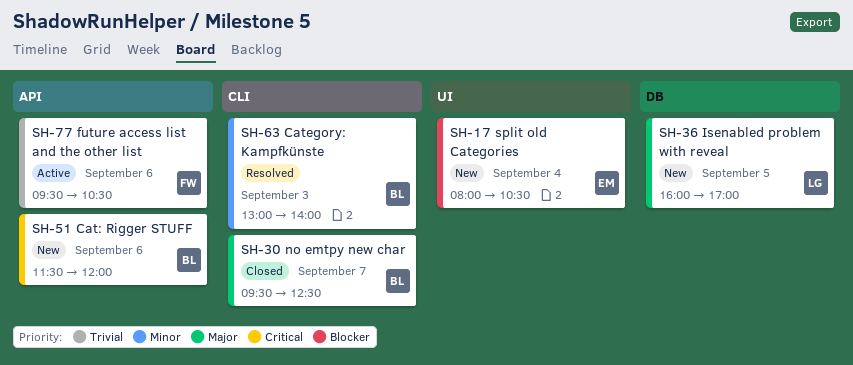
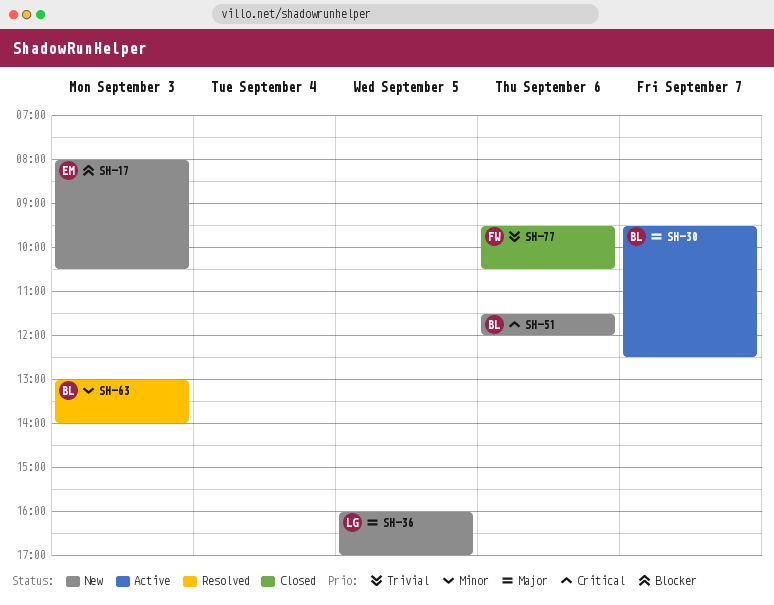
SH-17, day: Sep 4 -> Sep 3
SH-30, status: Closed -> Active
SH-77, status: Active -> Closed

